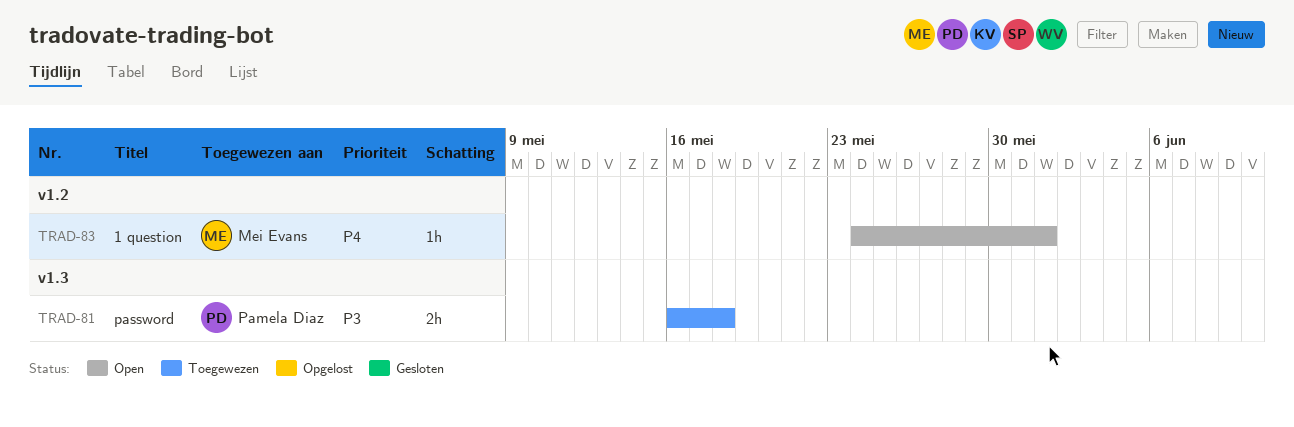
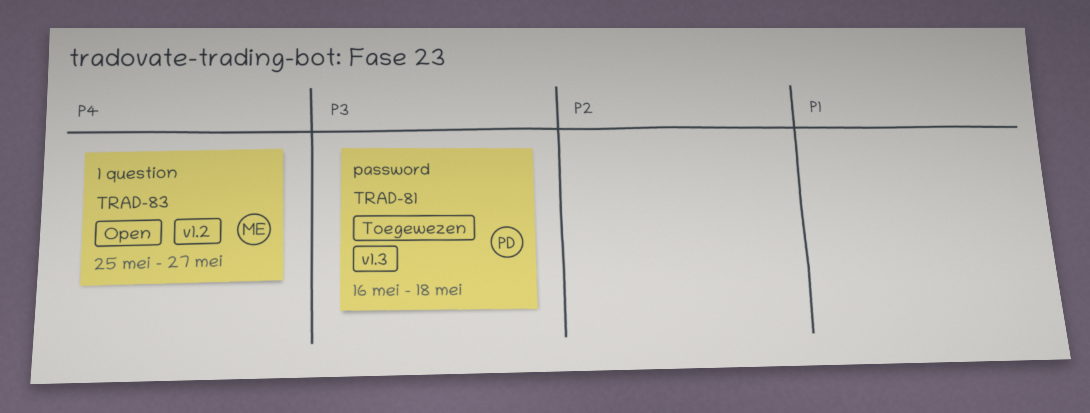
TRAD-83, start: May 24 -> May 25
TRAD-83, due: Jun 1 -> May 27

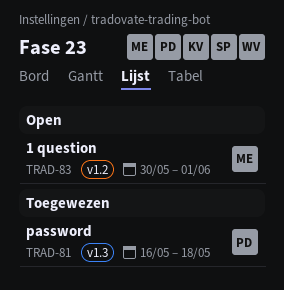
TRAD-83, start: May 25 -> May 30
TRAD-83, due: May 27 -> Jun 1

